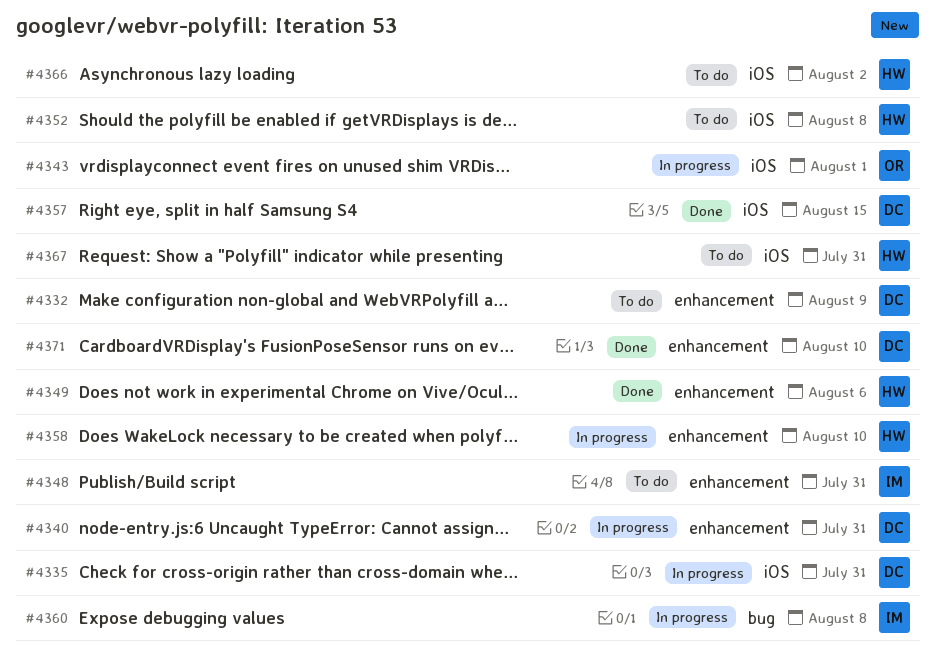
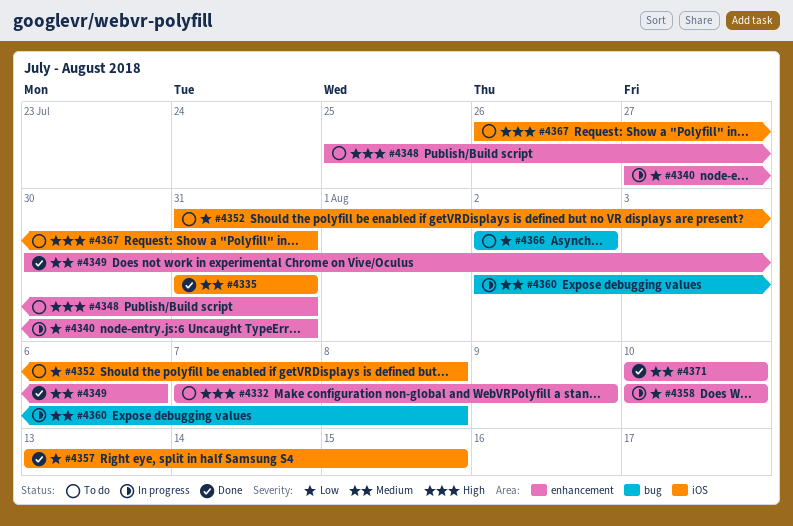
#4335, status: In progress -> Done
#4343: present -> none
#4366, label: iOS -> bug

